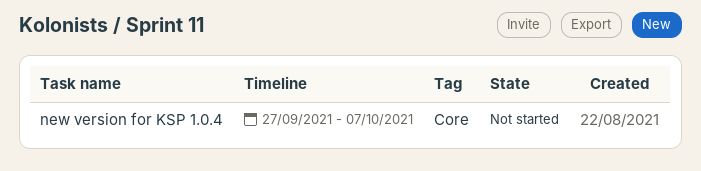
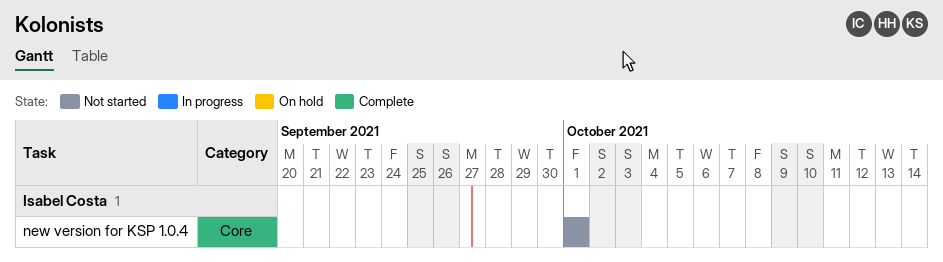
new version for KSP 1.0.4, start: Sep 27 -> Oct 1
new version for KSP 1.0.4, due: Oct 7 -> Oct 1

